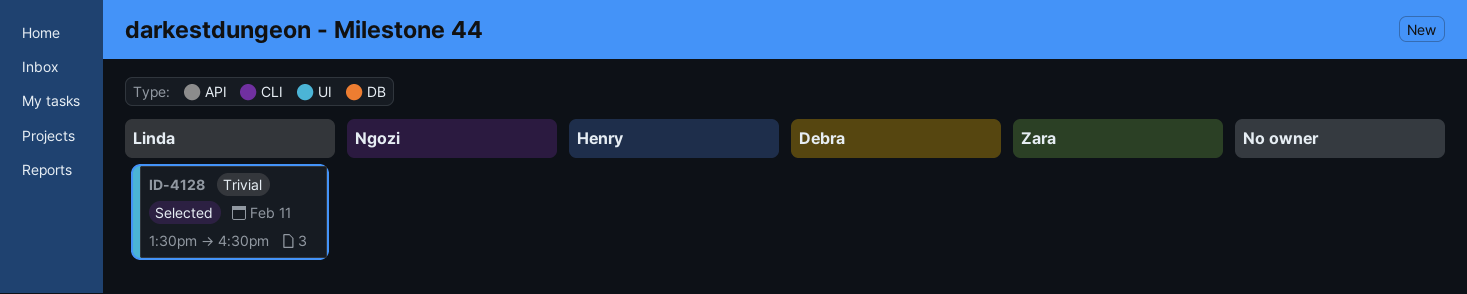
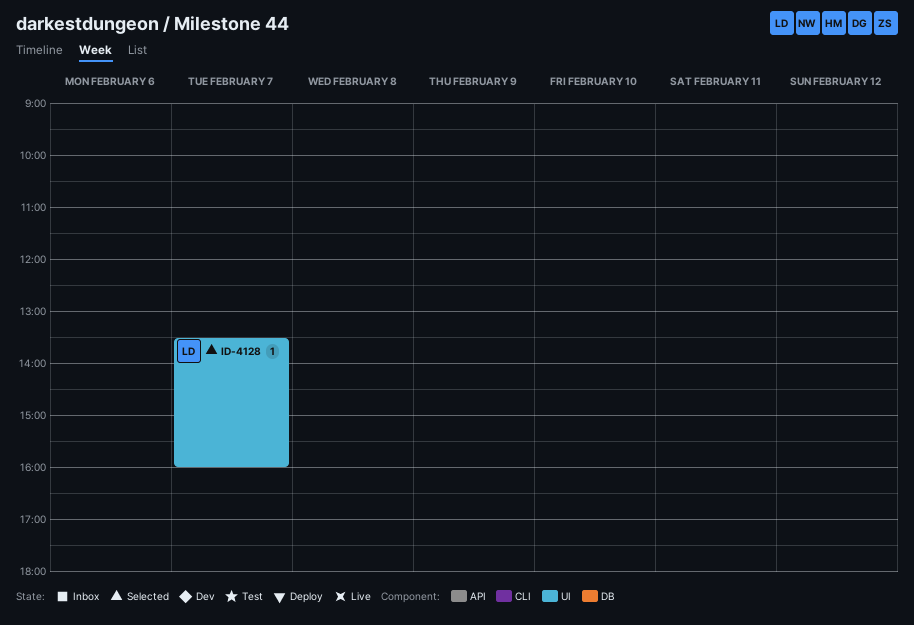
ID-4128, day: Feb 11 -> Feb 7
ID-4128, ends: 16:30 -> 16:00

